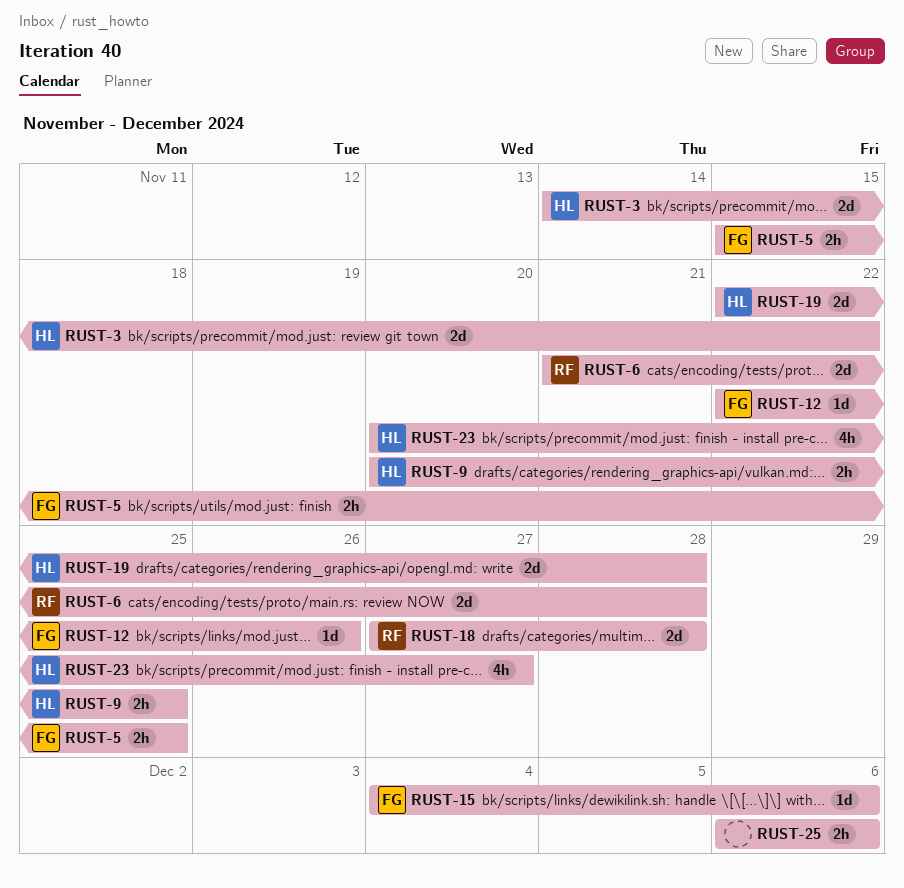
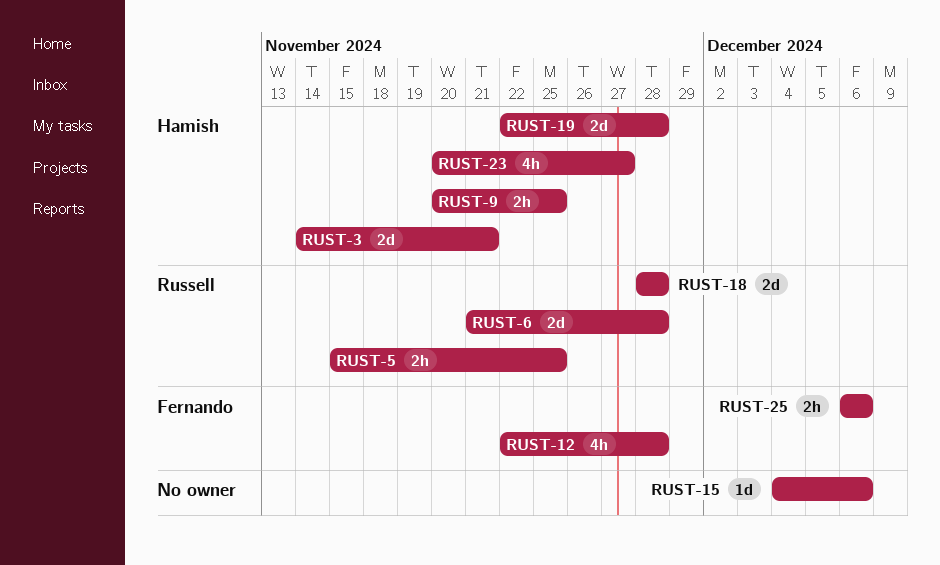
RUST-3, due: Nov 22 -> Nov 21
RUST-5, owner: Fernando -> Russell
RUST-12, estimate: 1d -> 4h
RUST-12, due: Nov 26 -> Nov 28
RUST-15, owner: Fernando -> none
RUST-18, start: Nov 27 -> Nov 28
RUST-25, owner: none -> Fernando

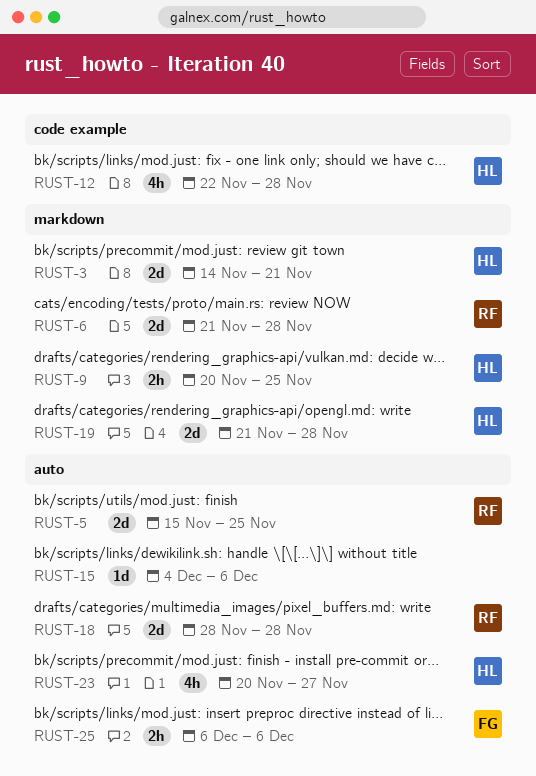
RUST-5, estimate: 2h -> 2d
RUST-12, owner: Fernando -> Hamish
RUST-19, start: Nov 22 -> Nov 21

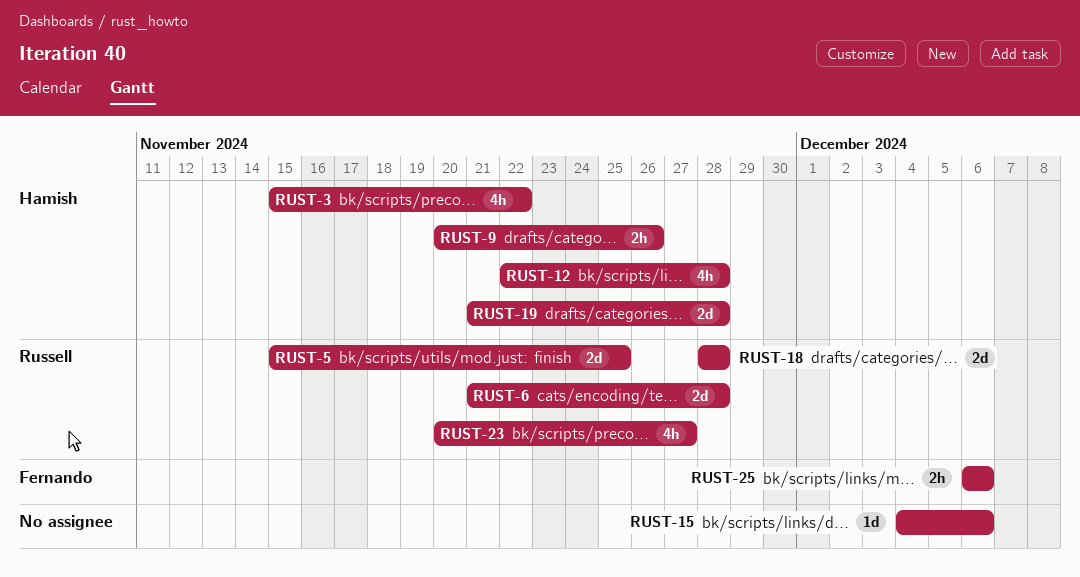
RUST-3, estimate: 2d -> 4h
RUST-3, start: Nov 14 -> Nov 15
RUST-3, due: Nov 21 -> Nov 22
RUST-9, due: Nov 25 -> Nov 26
RUST-23, owner: Hamish -> Russell

